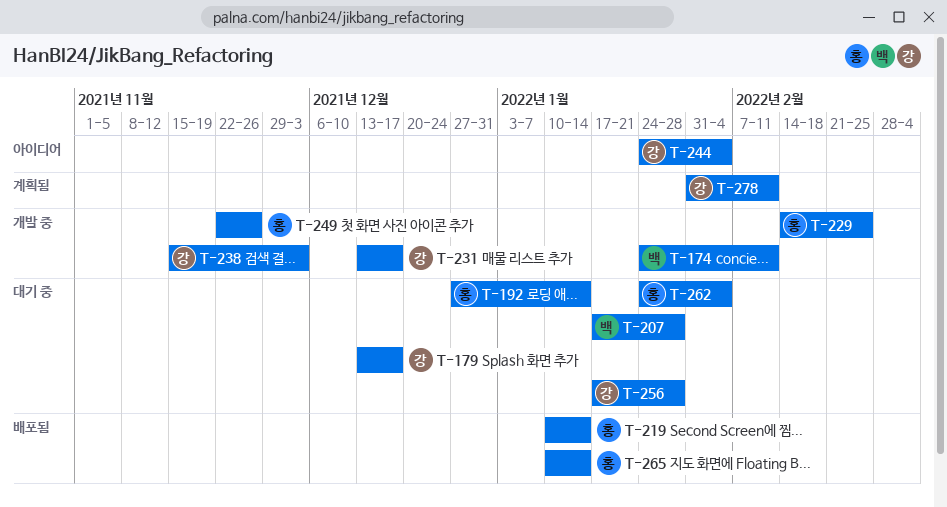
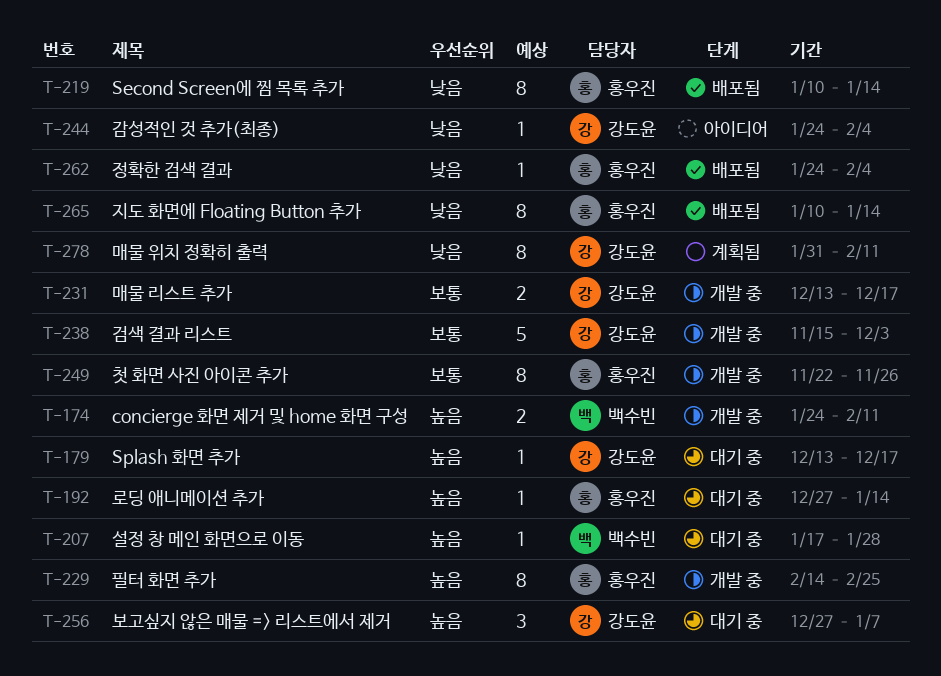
T-256, start: Jan 17 -> Dec 27
T-256, due: Jan 28 -> Jan 7
T-262, status: 대기 중 -> 배포됨

